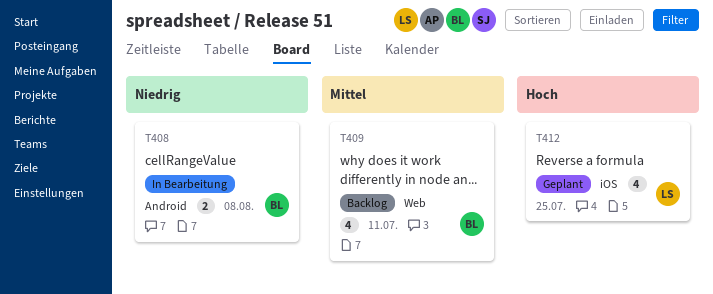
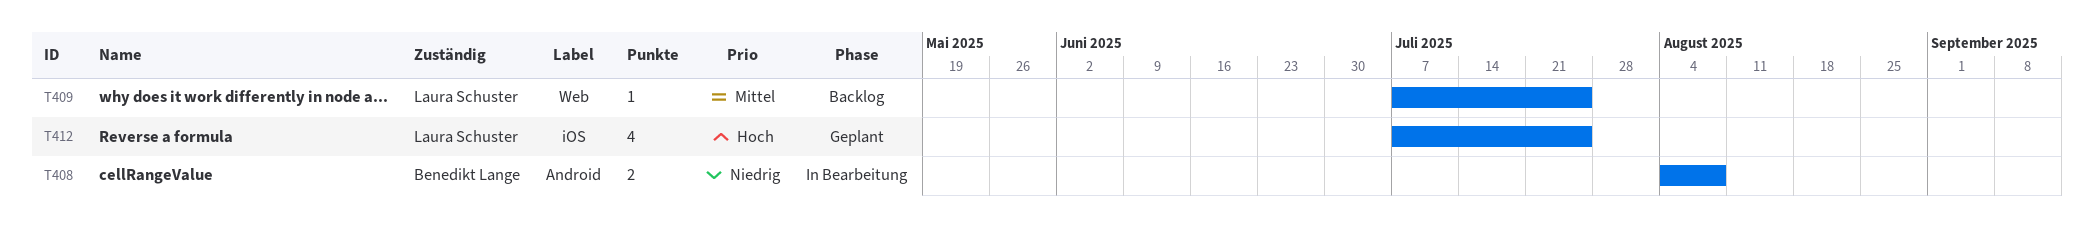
T409, owner: Benedikt Lange -> Laura Schuster
T409, estimate: 4 -> 1
T409, due: Jul 11 -> Jul 25

